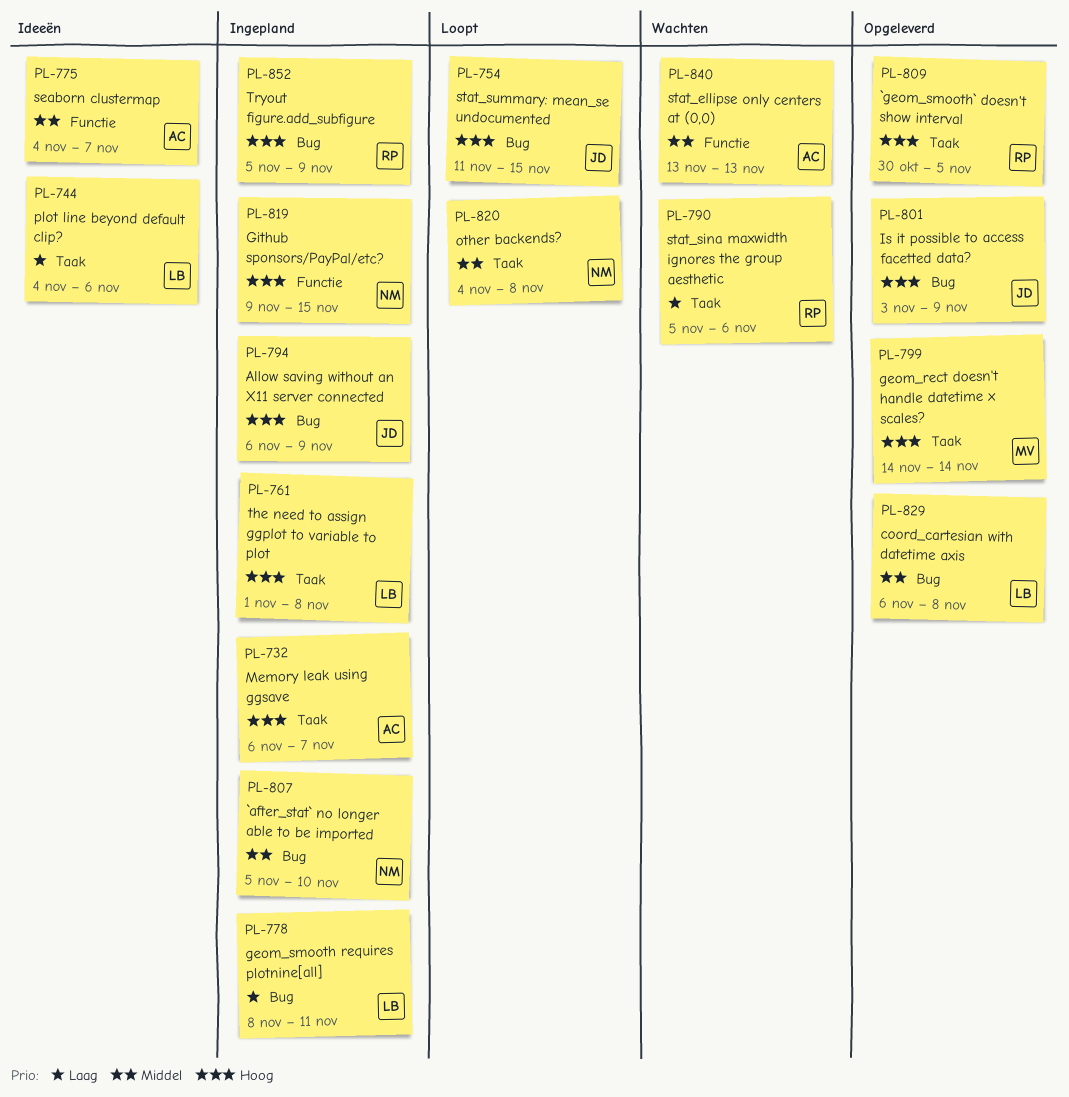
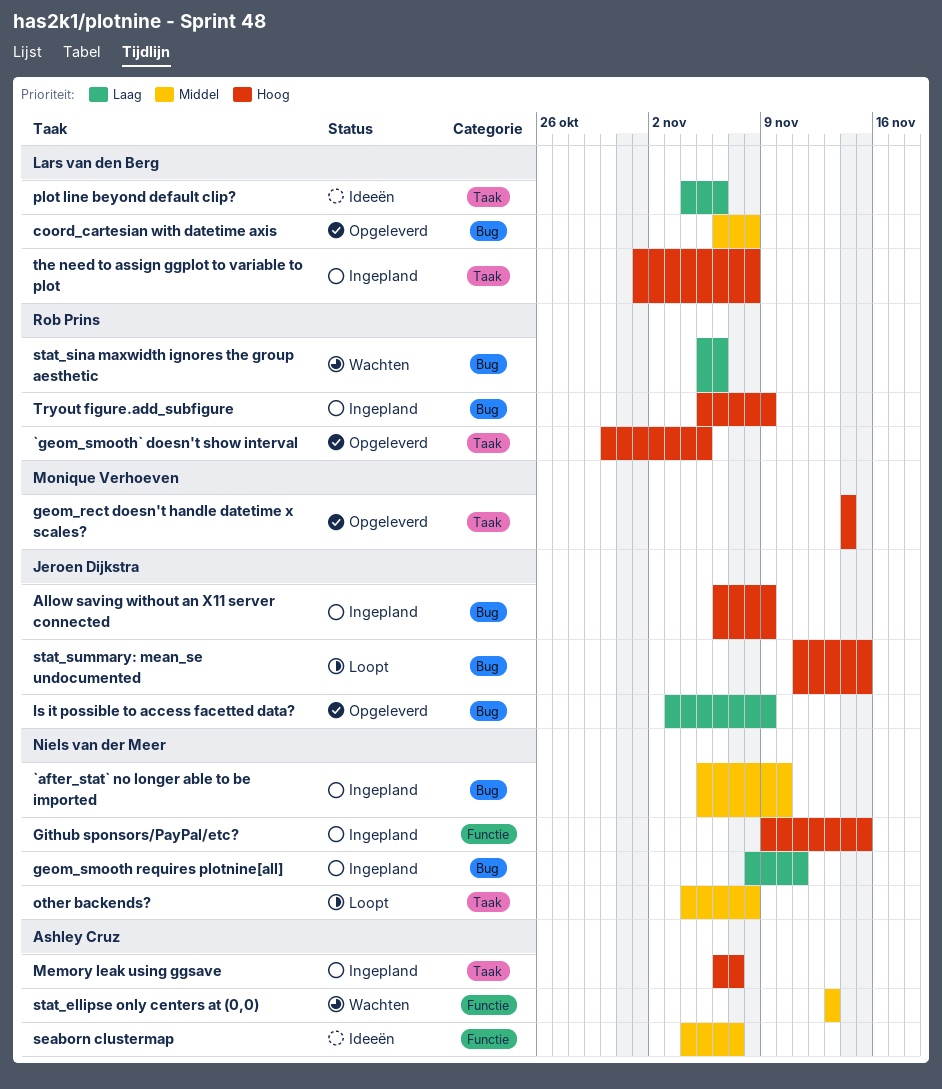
geom_smooth requires plotnine[all], owner: Lars van den Berg -> Niels van der Meer
Is it possible to access facetted data?, priority: Hoog -> Laag
stat_sina maxwidth ignores the group aesthetic, label: Taak -> Bug

